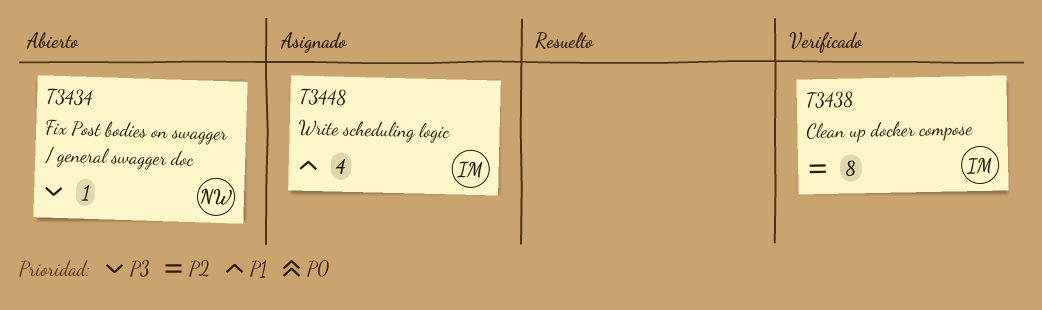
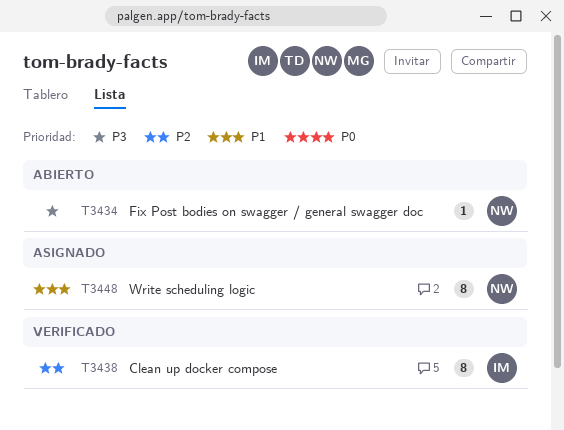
T3448, owner: IM -> NW
T3448, estimate: 4 -> 8

